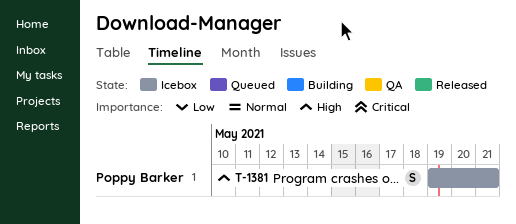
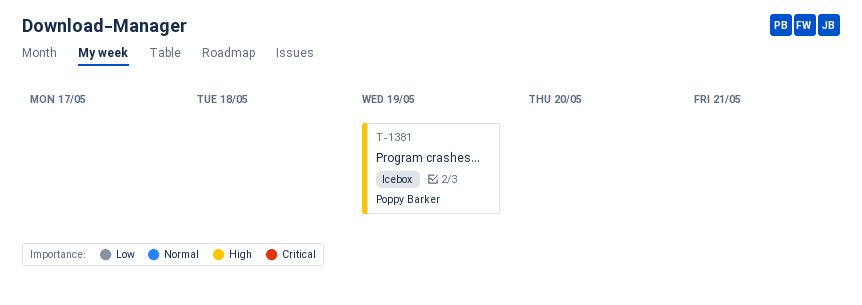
T-1381, due: May 21 -> May 19

